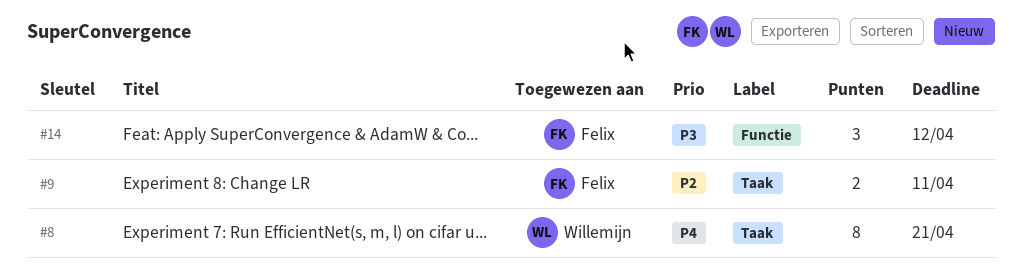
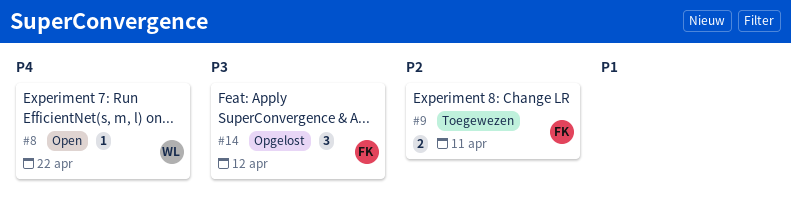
#8, estimate: 8 -> 1
#8, due: Apr 21 -> Apr 22

